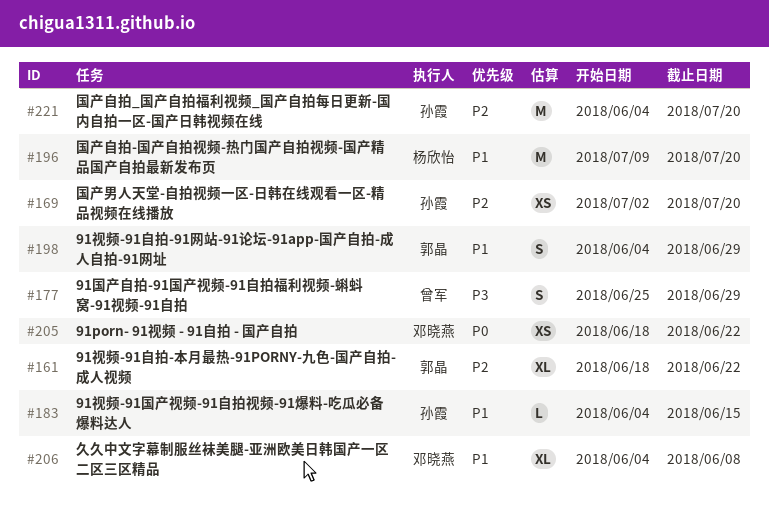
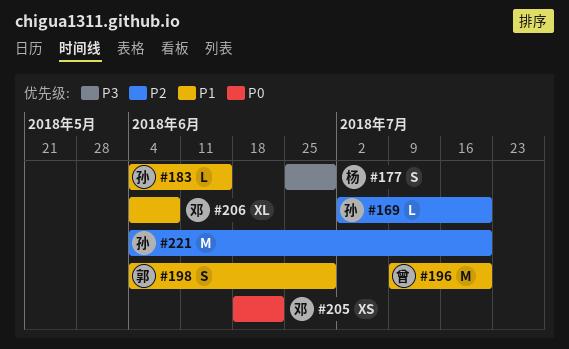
#161: present -> none
#169, estimate: XS -> L
#177, owner: 曾军 -> 杨欣怡
#196, owner: 杨欣怡 -> 曾军

